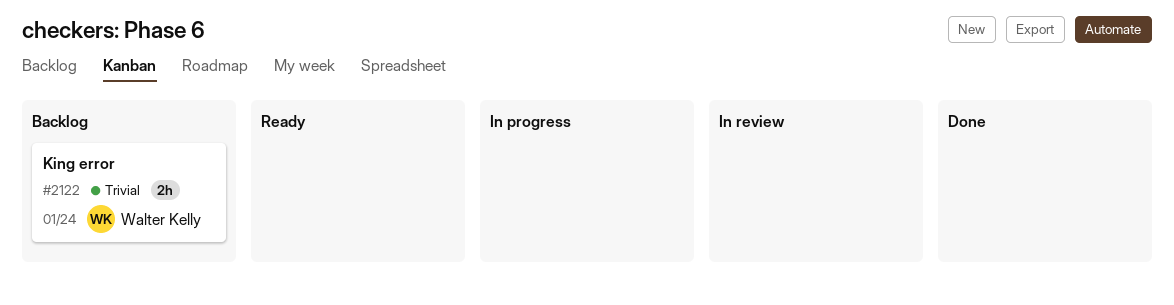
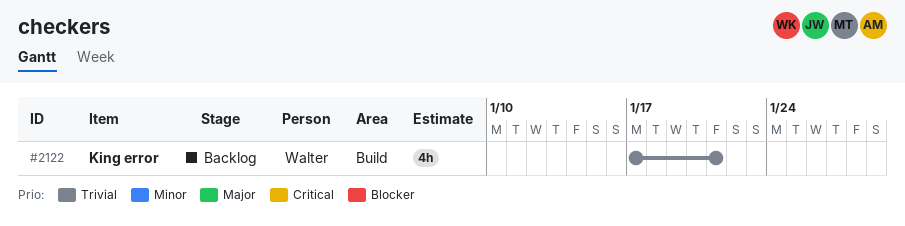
#2122, estimate: 2h -> 4h
#2122, due: Jan 24 -> Jan 21

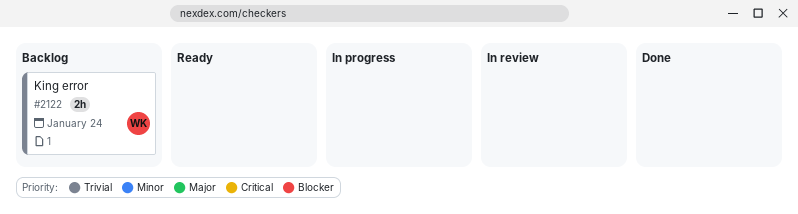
#2122, estimate: 4h -> 2h
#2122, due: Jan 21 -> Jan 24

